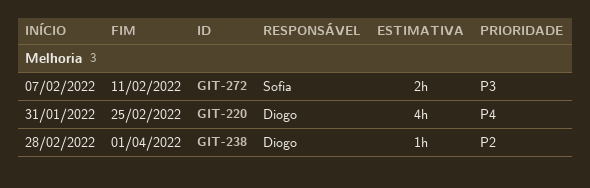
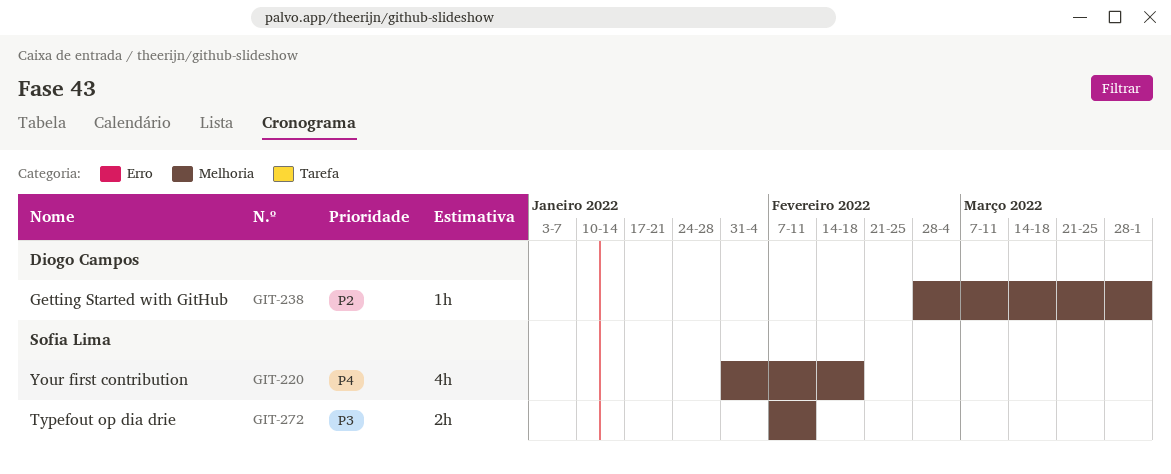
GIT-220, owner: Diogo Campos -> Sofia Lima
GIT-220, due: Feb 25 -> Feb 18

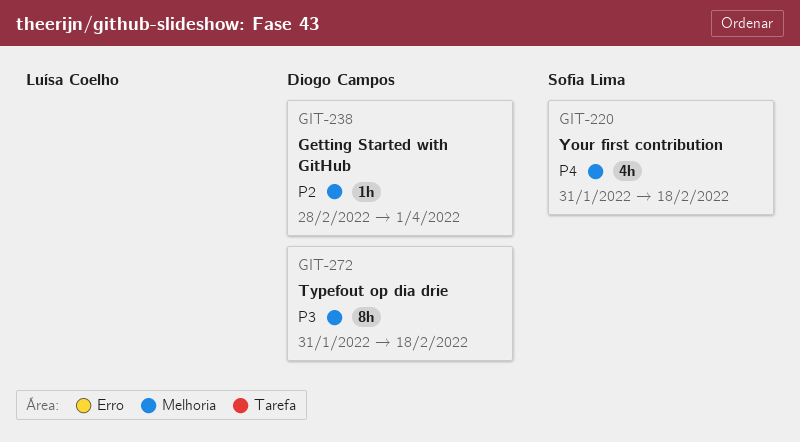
GIT-272, owner: Sofia Lima -> Diogo Campos
GIT-272, estimate: 2h -> 8h
GIT-272, start: Feb 7 -> Jan 31
GIT-272, due: Feb 11 -> Feb 18

